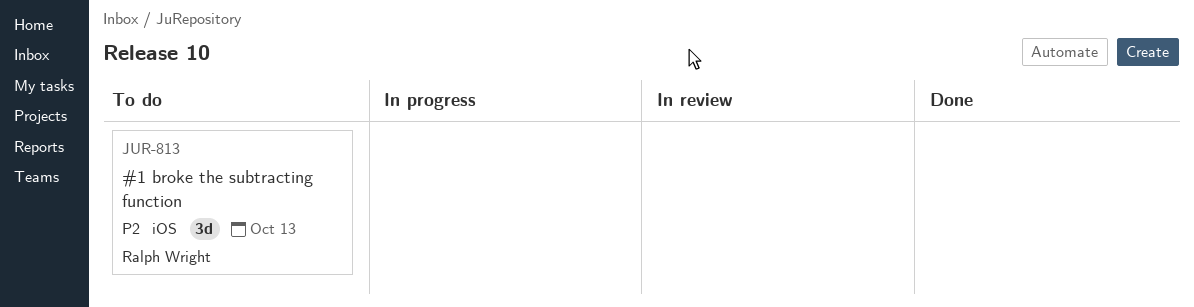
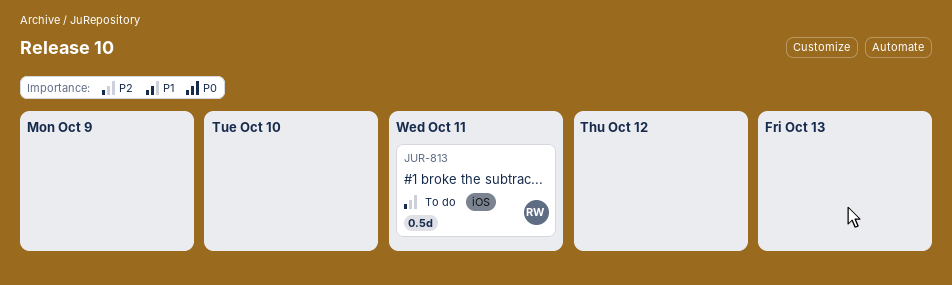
JUR-813, estimate: 3d -> 0.5d
JUR-813, due: Oct 13 -> Oct 11

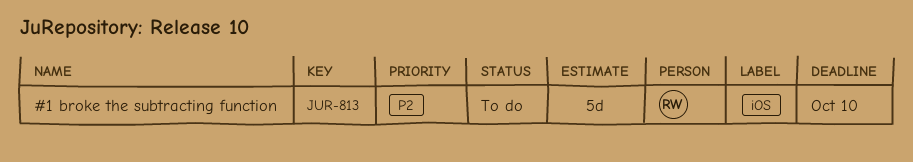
JUR-813, estimate: 0.5d -> 5d
JUR-813, due: Oct 11 -> Oct 10

